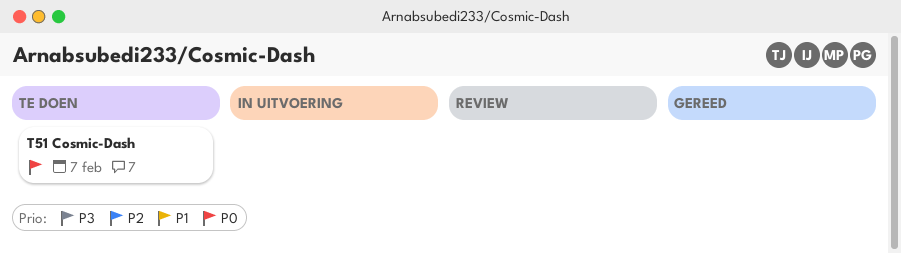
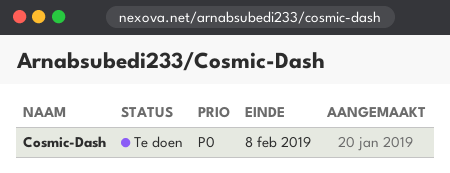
Cosmic-Dash, due: Feb 7 -> Feb 8

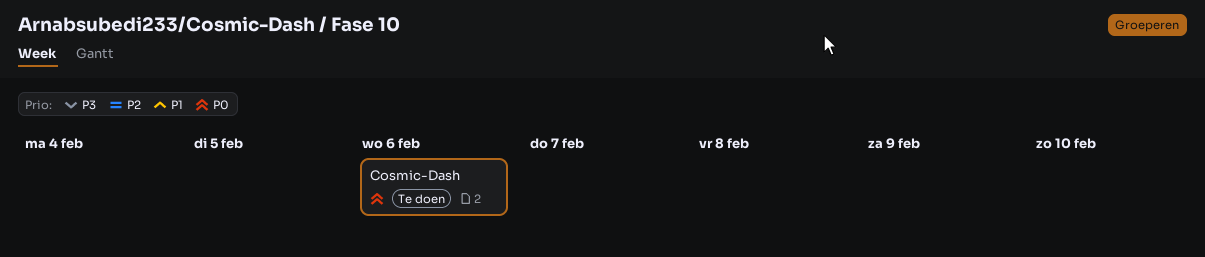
Cosmic-Dash, due: Feb 8 -> Feb 6

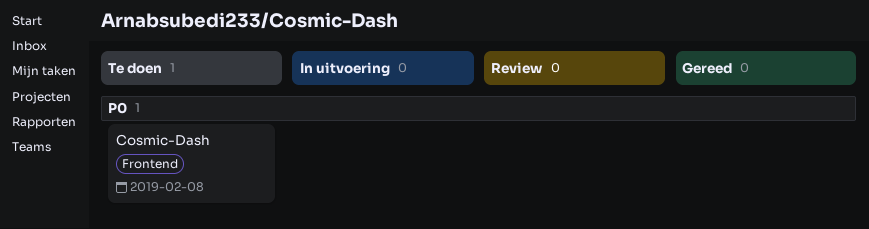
Cosmic-Dash, due: Feb 6 -> Feb 8

